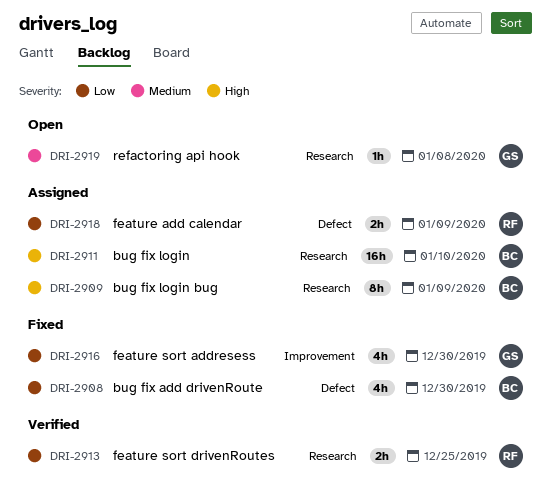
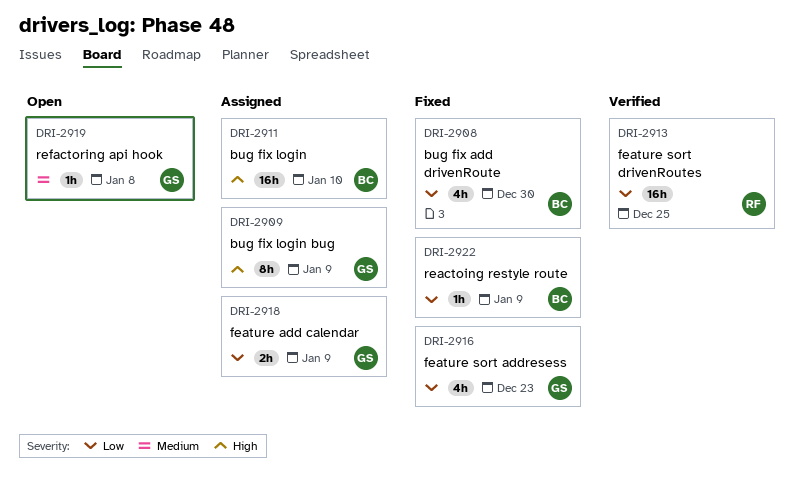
DRI-2909, owner: BC -> GS
DRI-2913, estimate: 2h -> 16h
DRI-2916, due: Dec 30 -> Dec 23
DRI-2918, owner: RF -> GS
DRI-2922: none -> present

